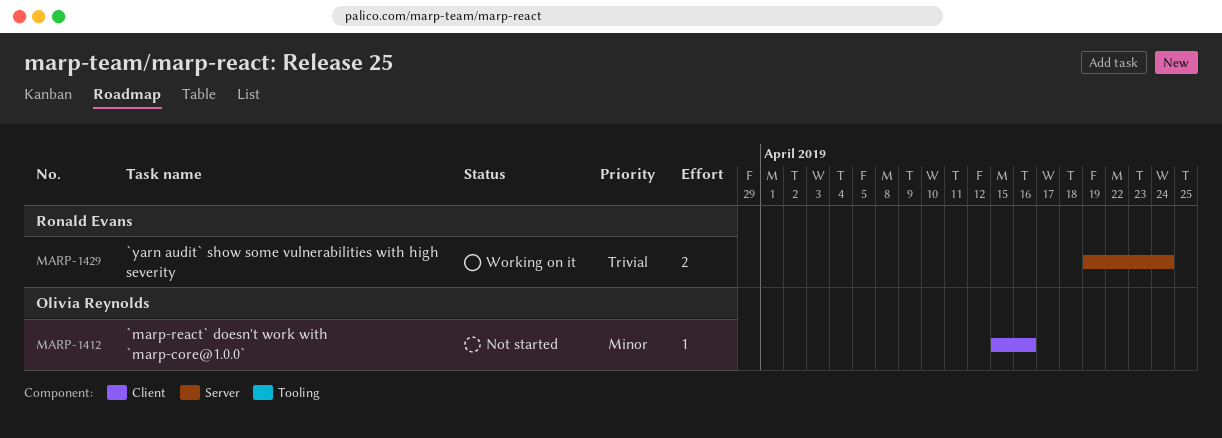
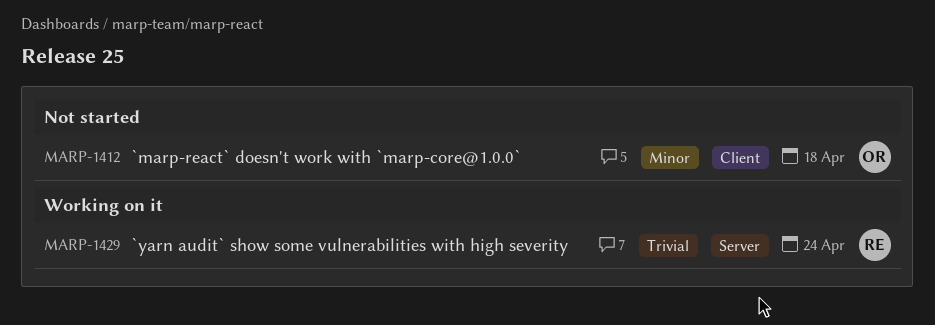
MARP-1412, due: Apr 16 -> Apr 18

